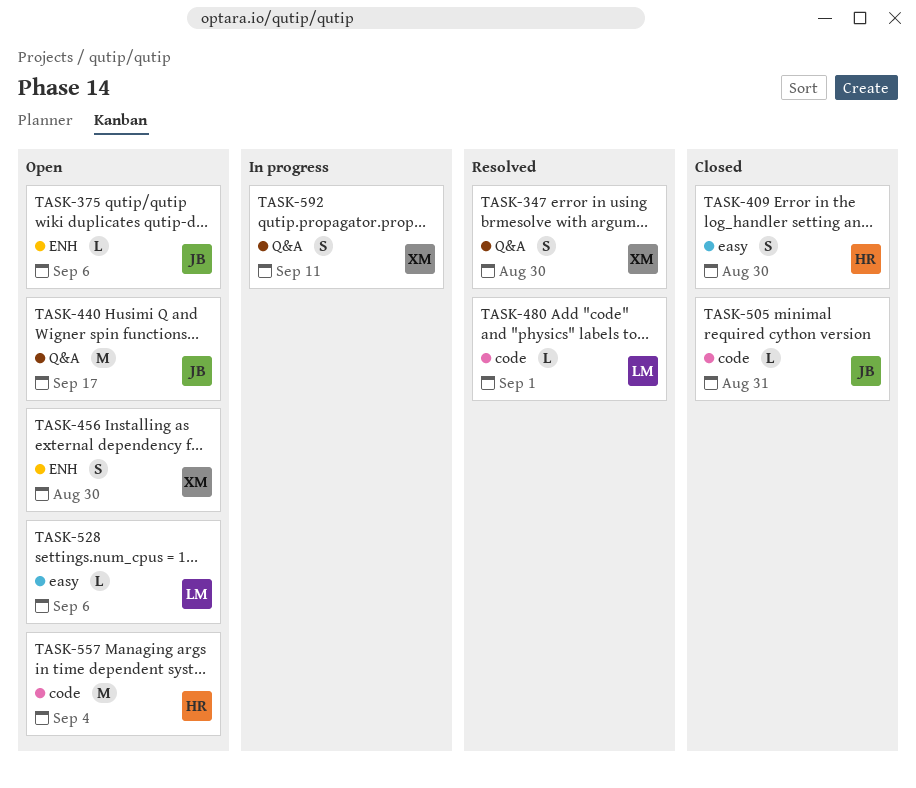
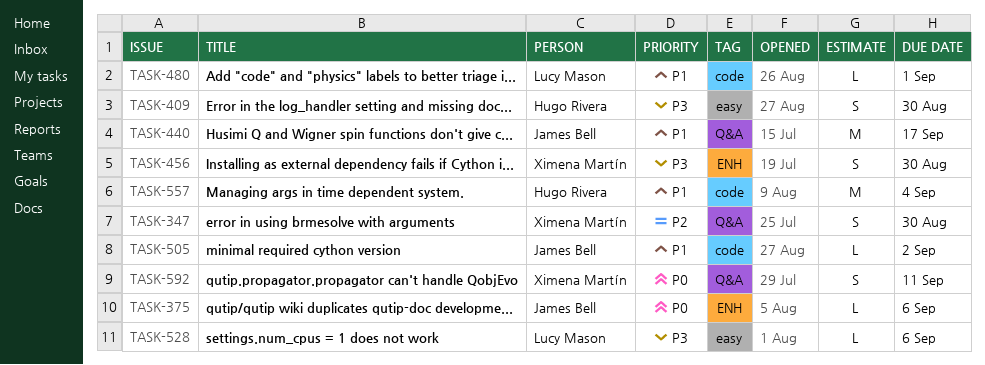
TASK-505, due: Aug 31 -> Sep 2

